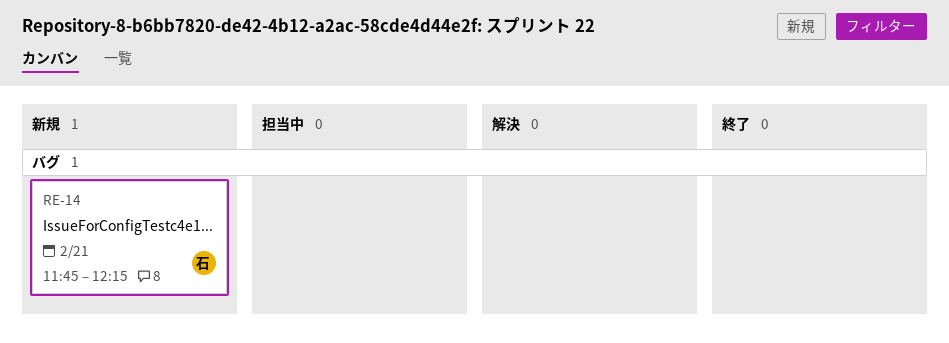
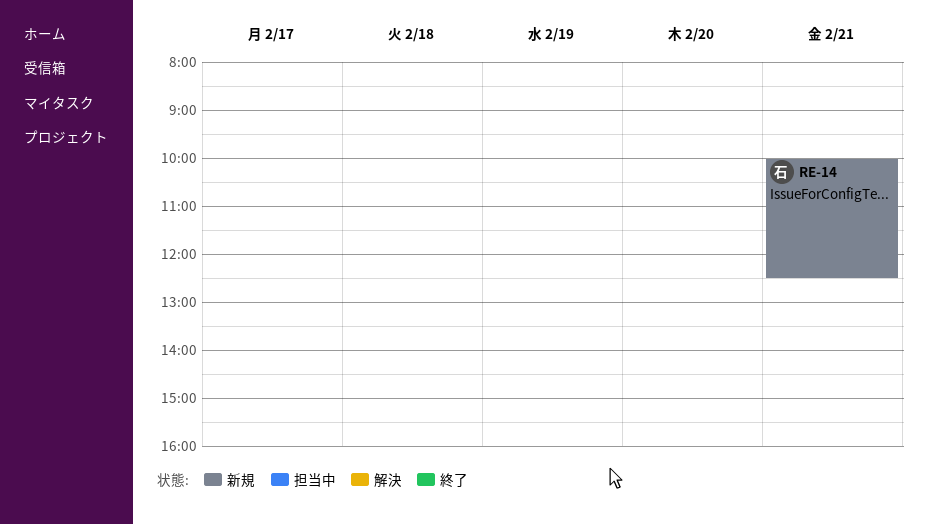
RE-14, begins: 11:45 -> 10:00
RE-14, ends: 12:15 -> 12:30

